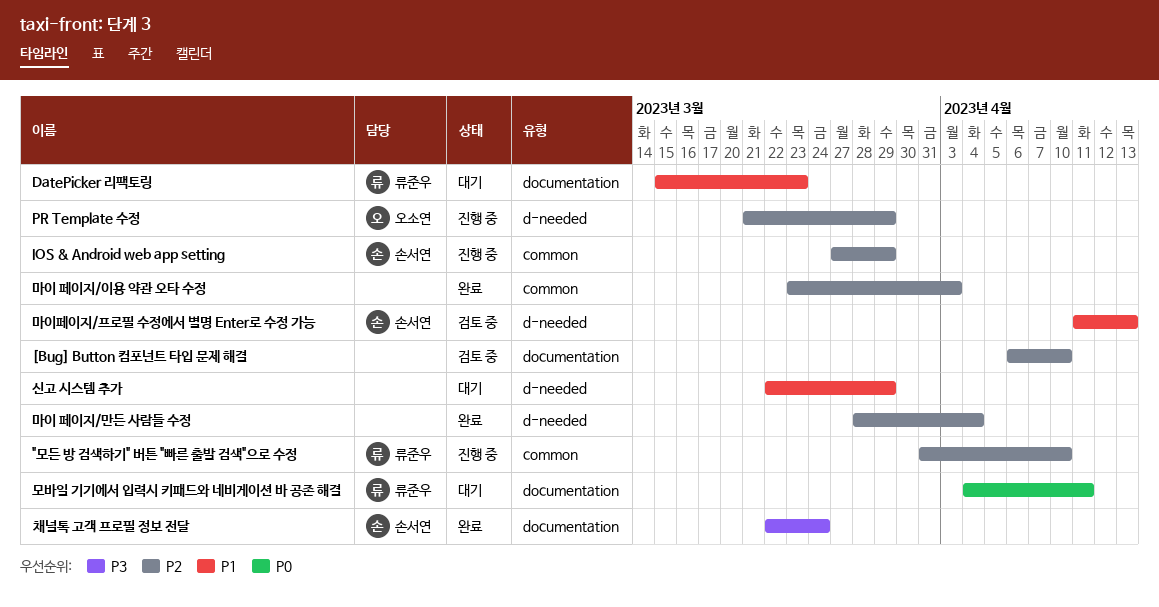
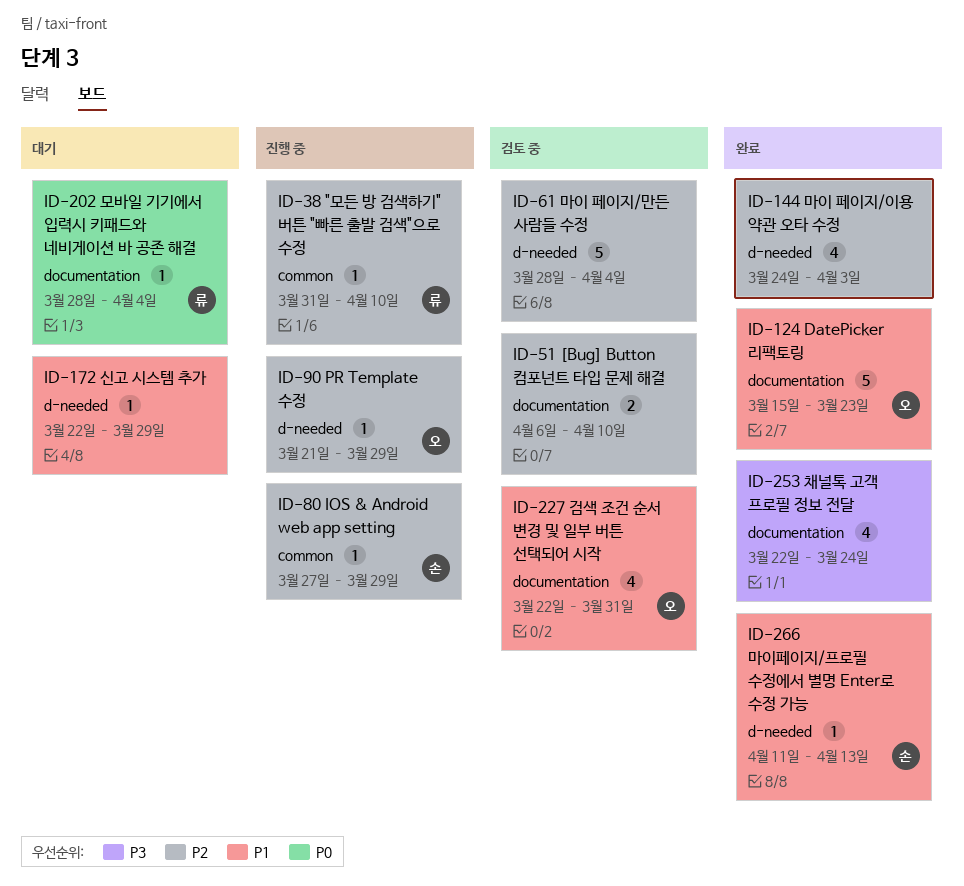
DatePicker 리팩토링, status: 대기 -> 완료
DatePicker 리팩토링, owner: 류준우 -> 오소연
검색 조건 순서 변경 및 일부 버튼 선택되어 시작: none -> present
마이 페이지/만든 사람들 수정, status: 완료 -> 검토 중
마이 페이지/이용 약관 오타 수정, label: common -> d-needed
마이 페이지/이용 약관 오타 수정, start: Mar 23 -> Mar 24
마이페이지/프로필 수정에서 별명 Enter로 수정 가능, status: 검토 중 -> 완료
모바일 기기에서 입력시 키패드와 네비게이션 바 공존 해결, start: Apr 4 -> Mar 28
모바일 기기에서 입력시 키패드와 네비게이션 바 공존 해결, due: Apr 11 -> Apr 4
채널톡 고객 프로필 정보 전달, owner: 손서연 -> none

